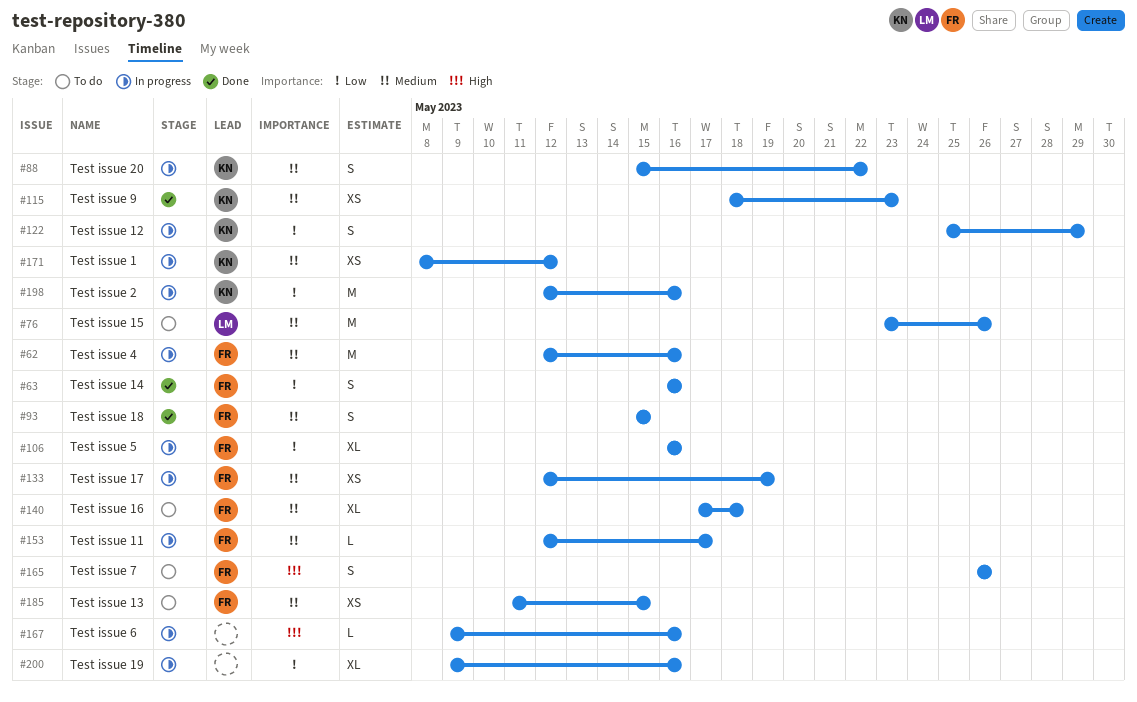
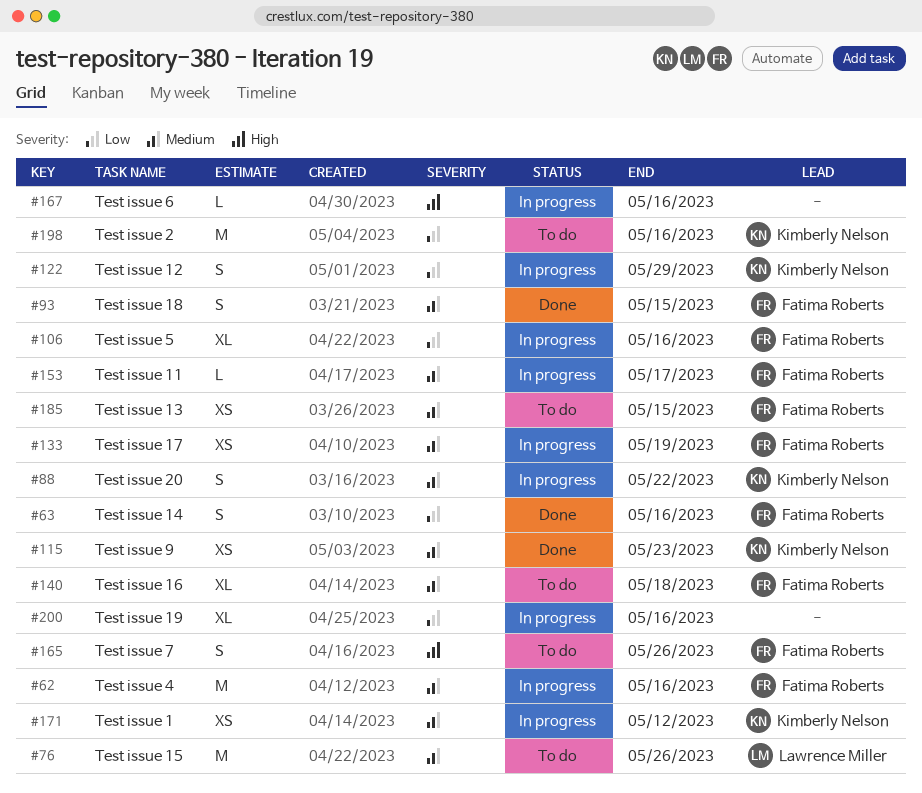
#198, status: In progress -> To do

